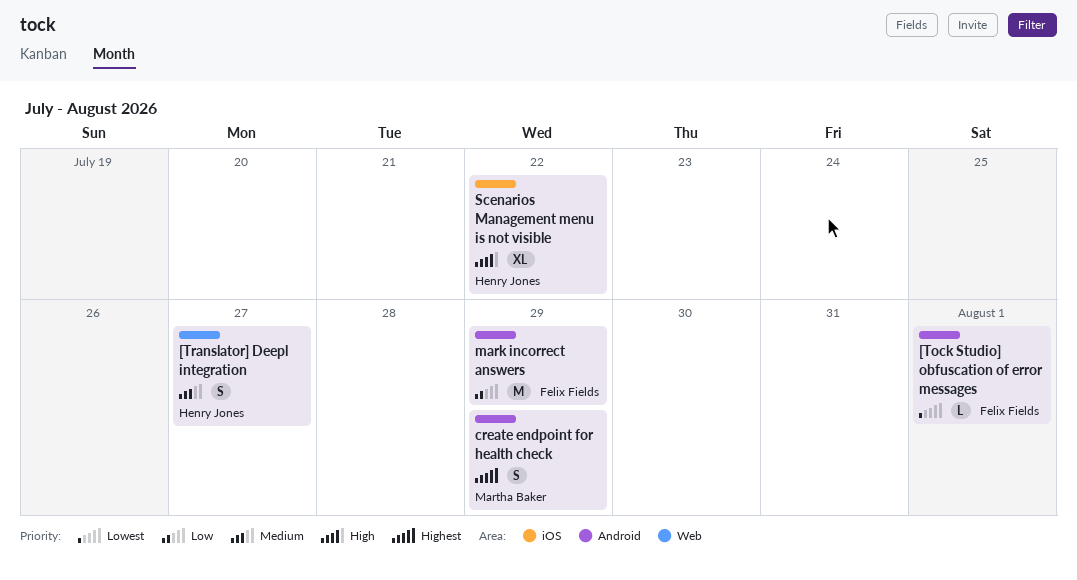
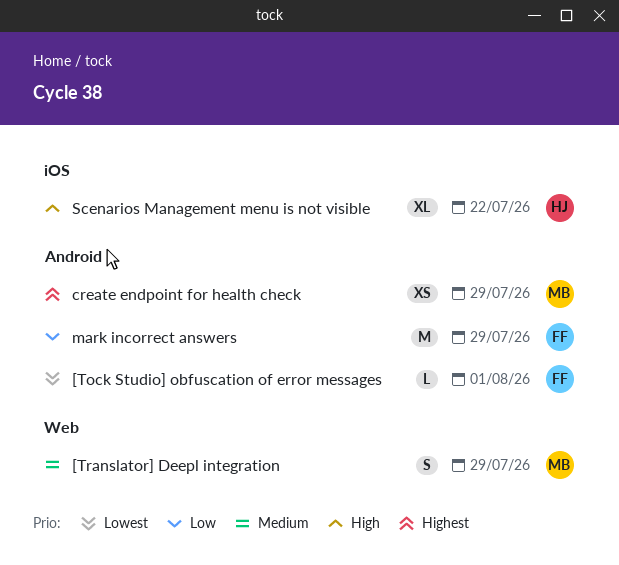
[Translator] Deepl integration, owner: Henry Jones -> Martha Baker
[Translator] Deepl integration, due: Jul 27 -> Jul 29
create endpoint for health check, estimate: S -> XS

